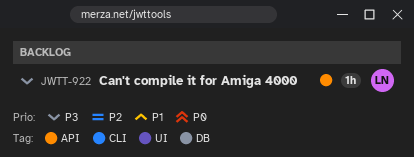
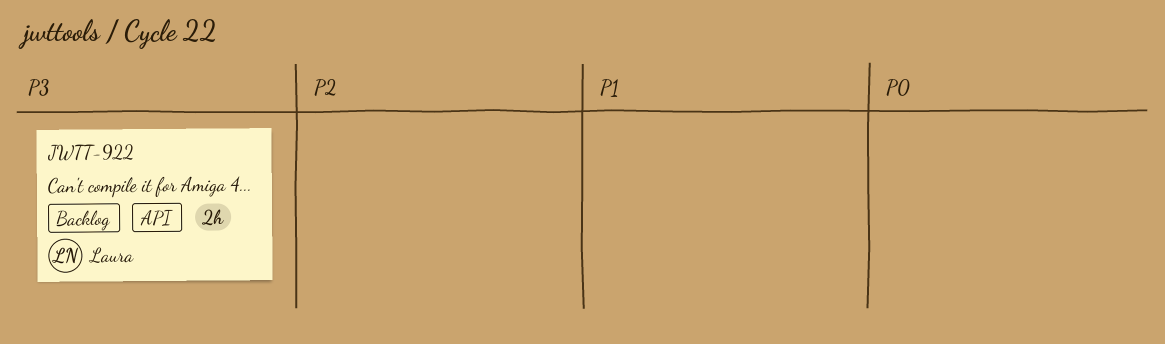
JWTT-922, estimate: 1h -> 2h

